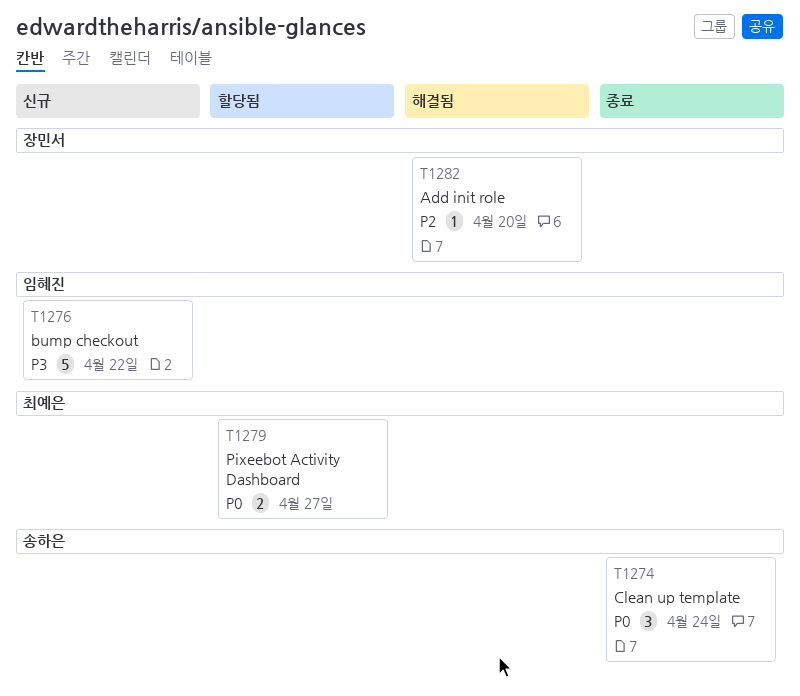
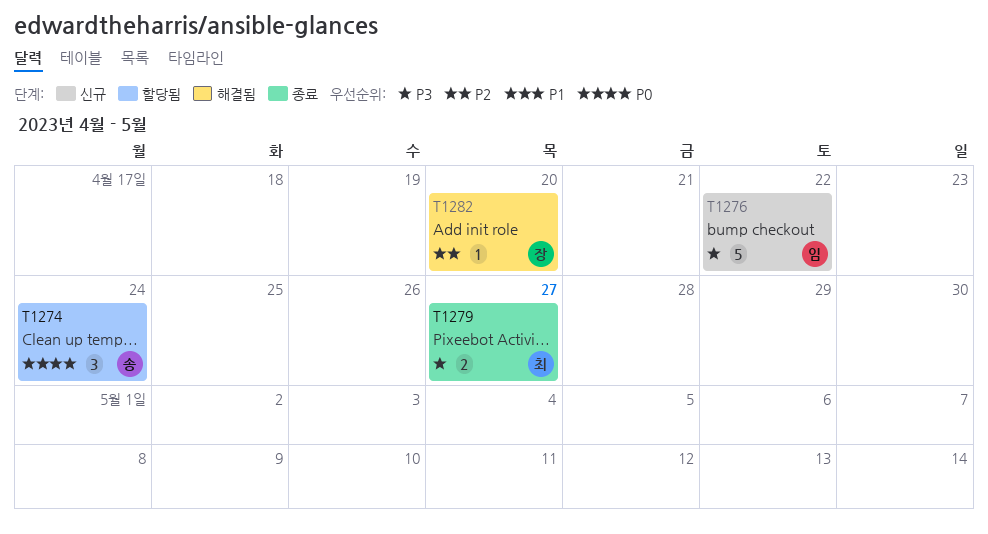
T1274, status: 종료 -> 할당됨
T1279, status: 할당됨 -> 종료
T1279, priority: P0 -> P3

